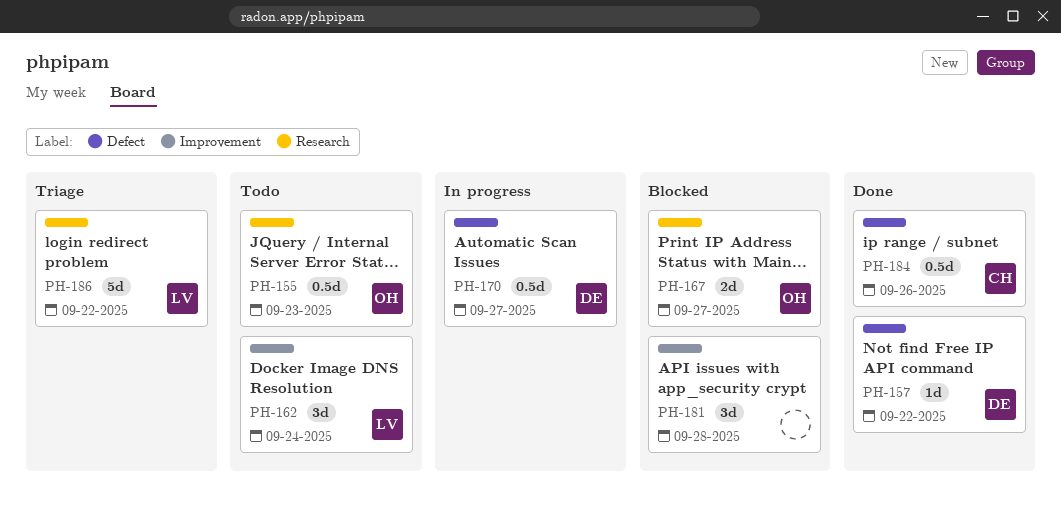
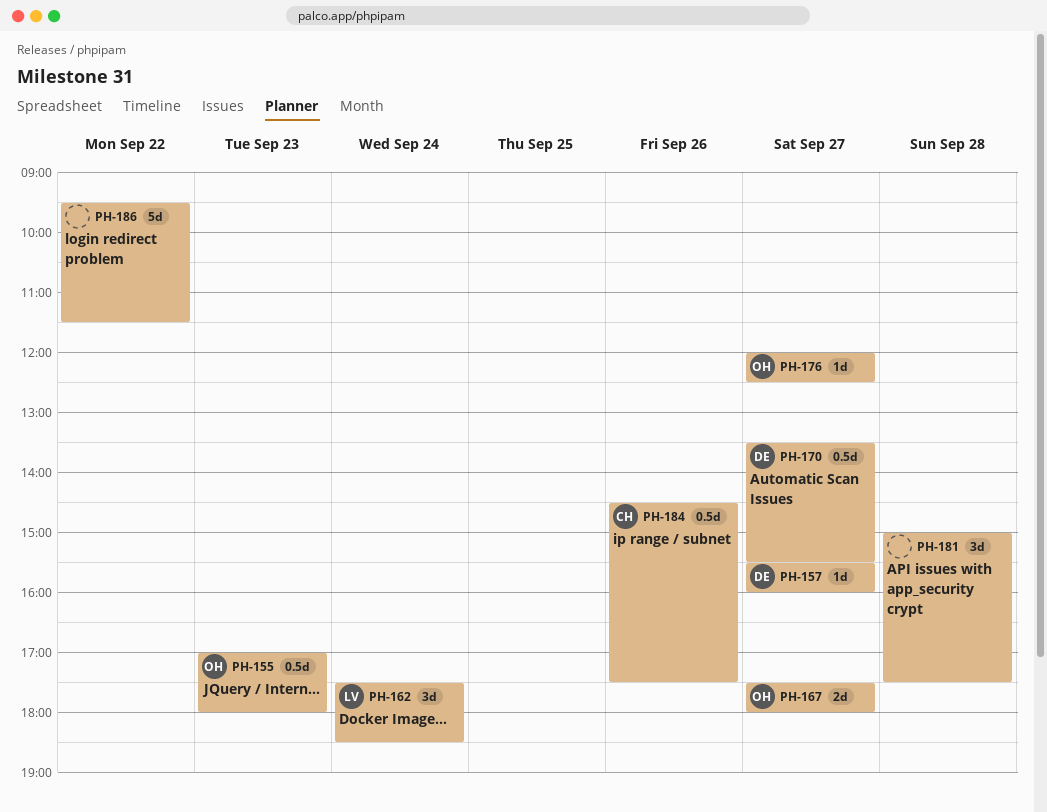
PH-157, day: Sep 22 -> Sep 27
PH-176: none -> present
PH-186, owner: LV -> none

